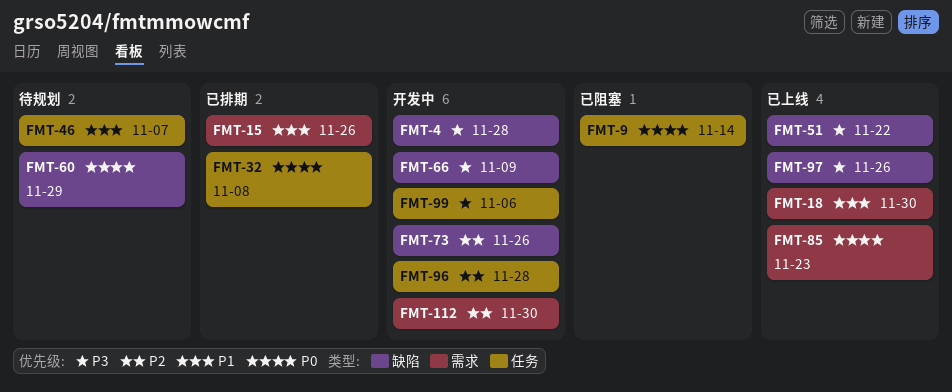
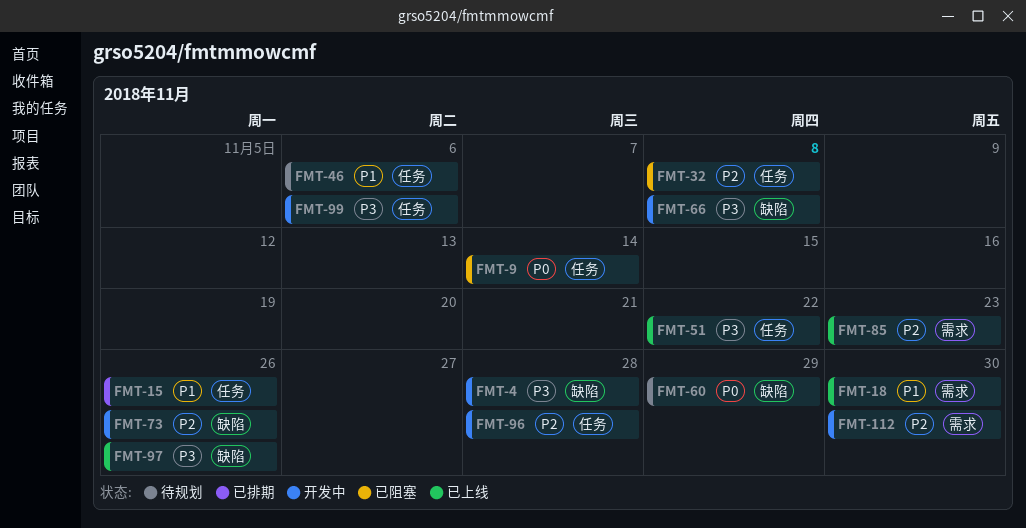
FMT-15, label: 需求 -> 任务
FMT-32, status: 已排期 -> 已阻塞
FMT-32, priority: P0 -> P2
FMT-46, due: Nov 7 -> Nov 6
FMT-51, label: 缺陷 -> 任务
FMT-66, due: Nov 9 -> Nov 8
FMT-85, priority: P0 -> P2

